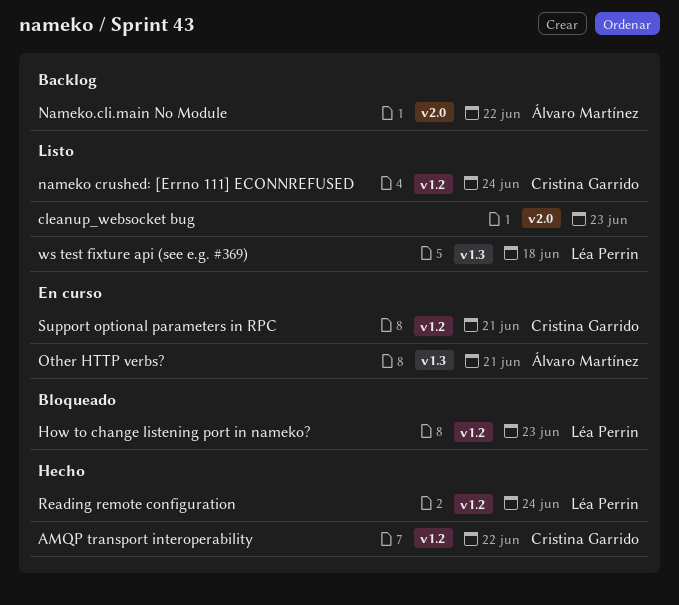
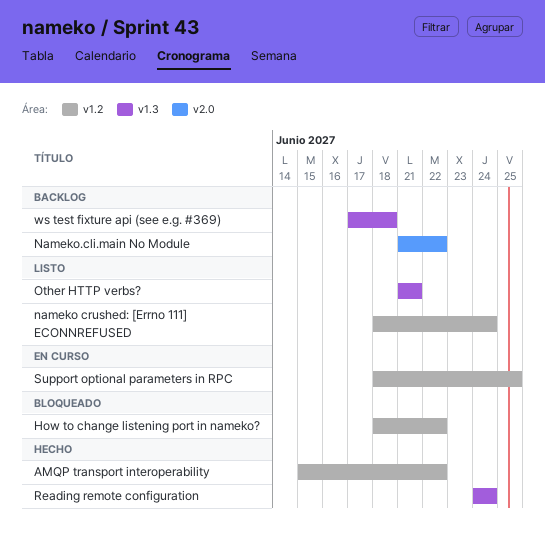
cleanup_websocket bug: present -> none
How to change listening port in nameko?, due: Jun 23 -> Jun 22
Other HTTP verbs?, status: En curso -> Listo
Reading remote configuration, label: v1.2 -> v1.3
Support optional parameters in RPC, due: Jun 21 -> Jun 25
ws test fixture api (see e.g. #369), status: Listo -> Backlog

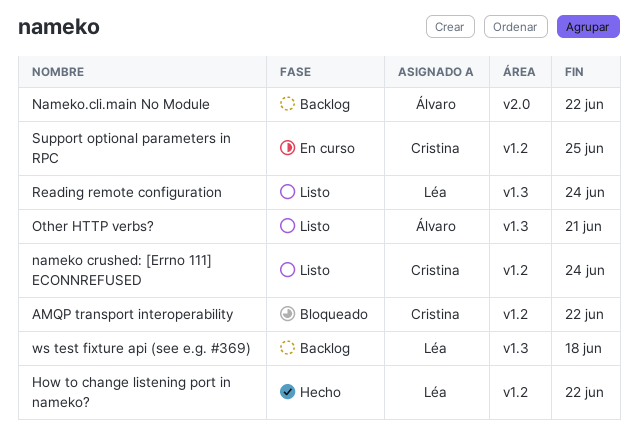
AMQP transport interoperability, status: Hecho -> Bloqueado
How to change listening port in nameko?, status: Bloqueado -> Hecho
Reading remote configuration, status: Hecho -> Listo

